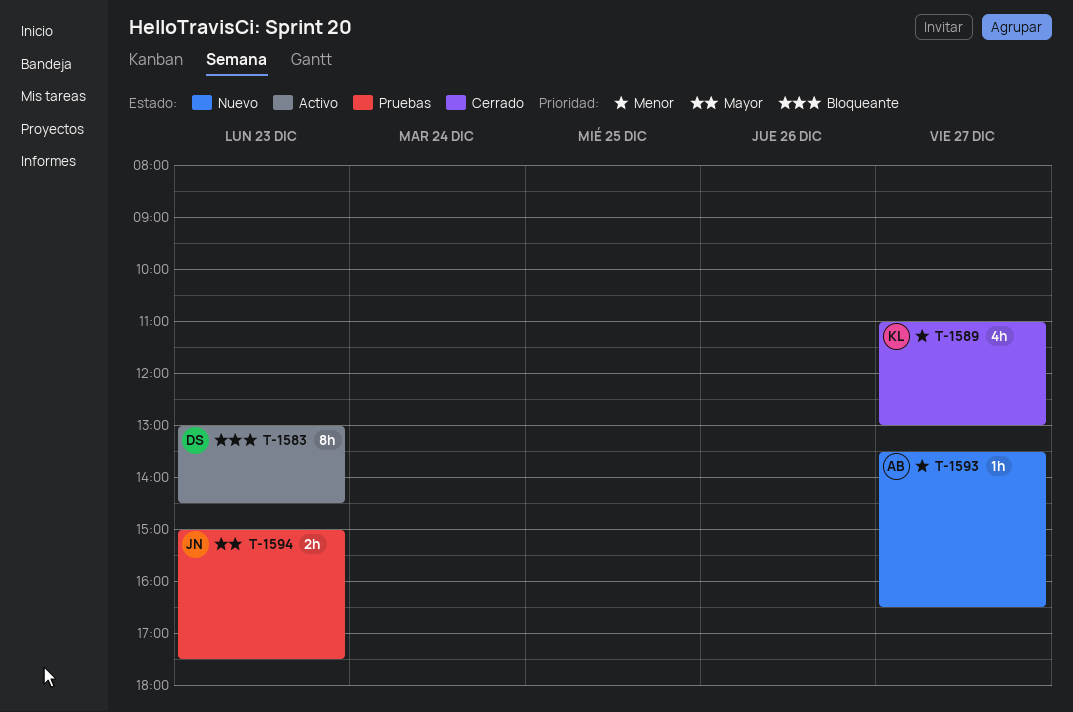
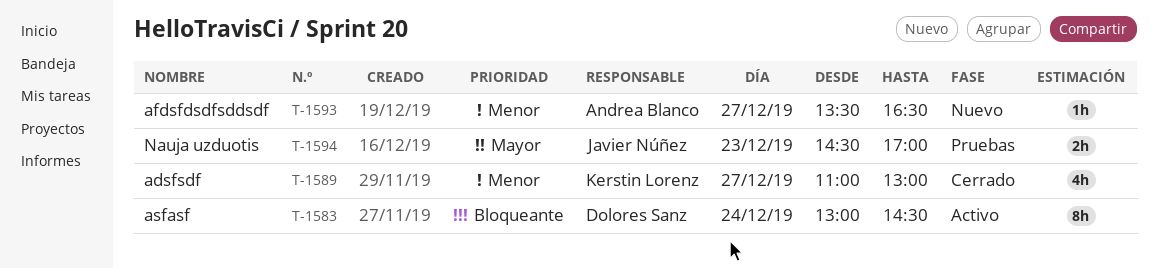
T-1583, day: Dec 23 -> Dec 24
T-1594, begins: 15:00 -> 14:30
T-1594, ends: 17:30 -> 17:00

